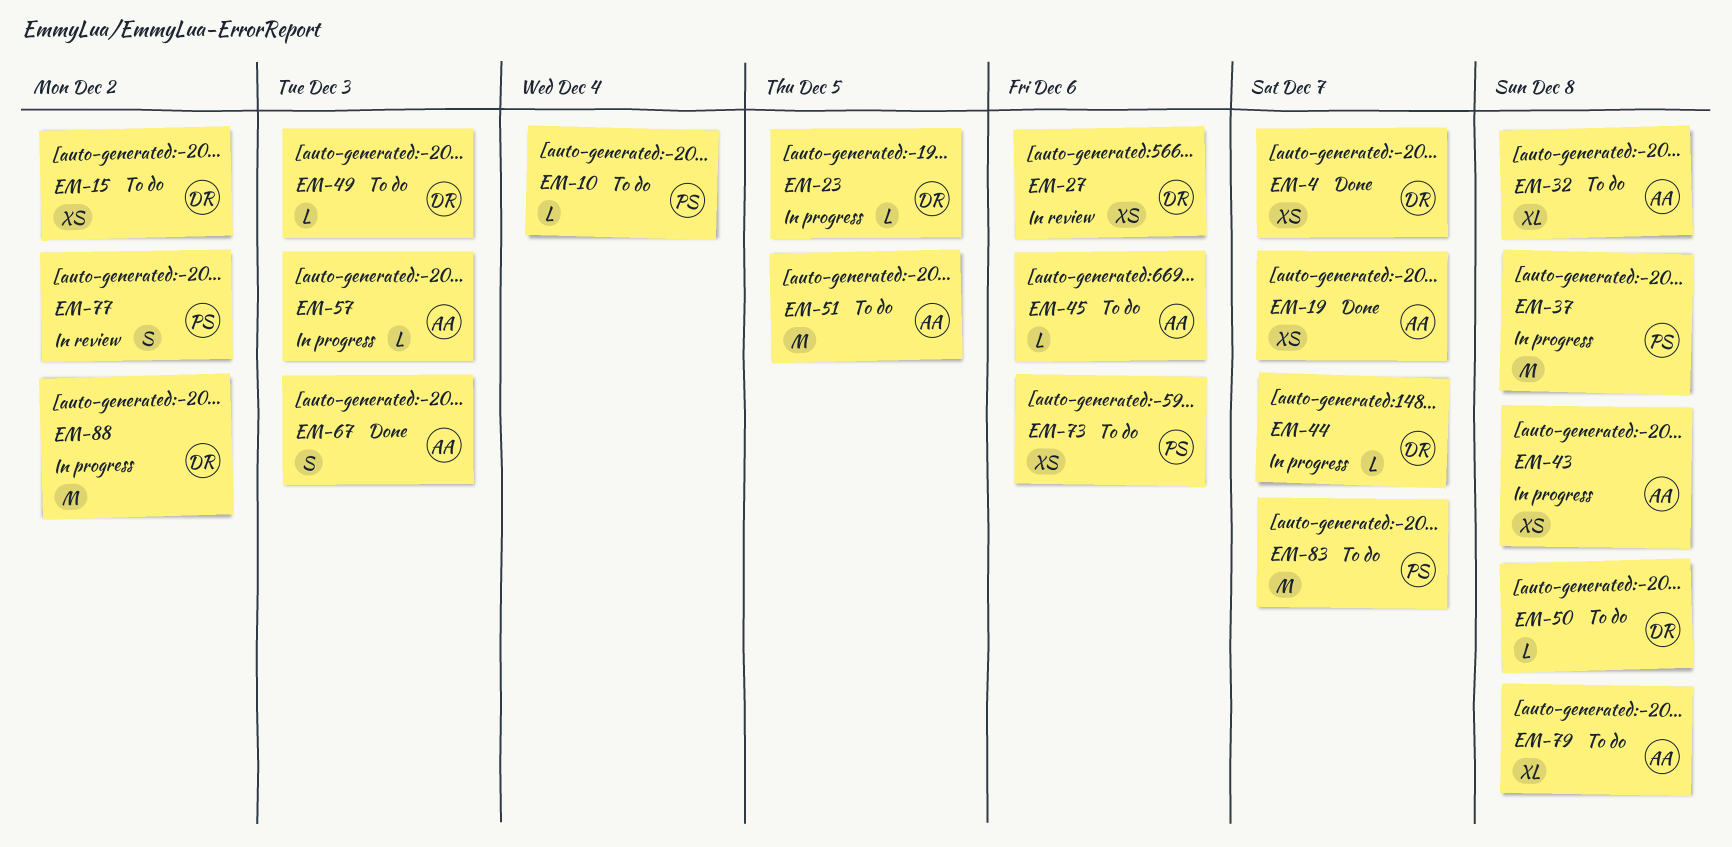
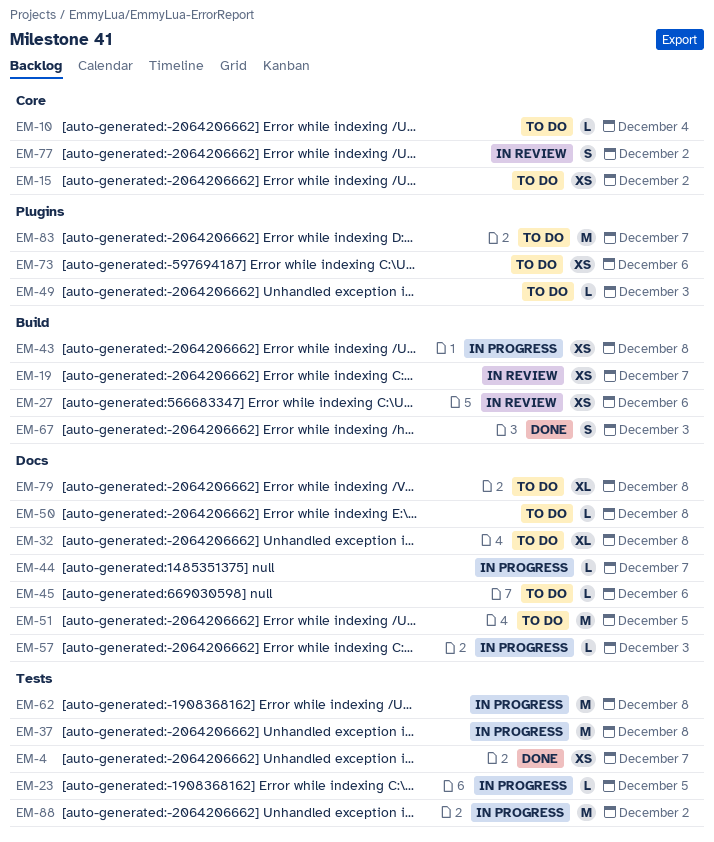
EM-19, status: Done -> In review
EM-62: none -> present

